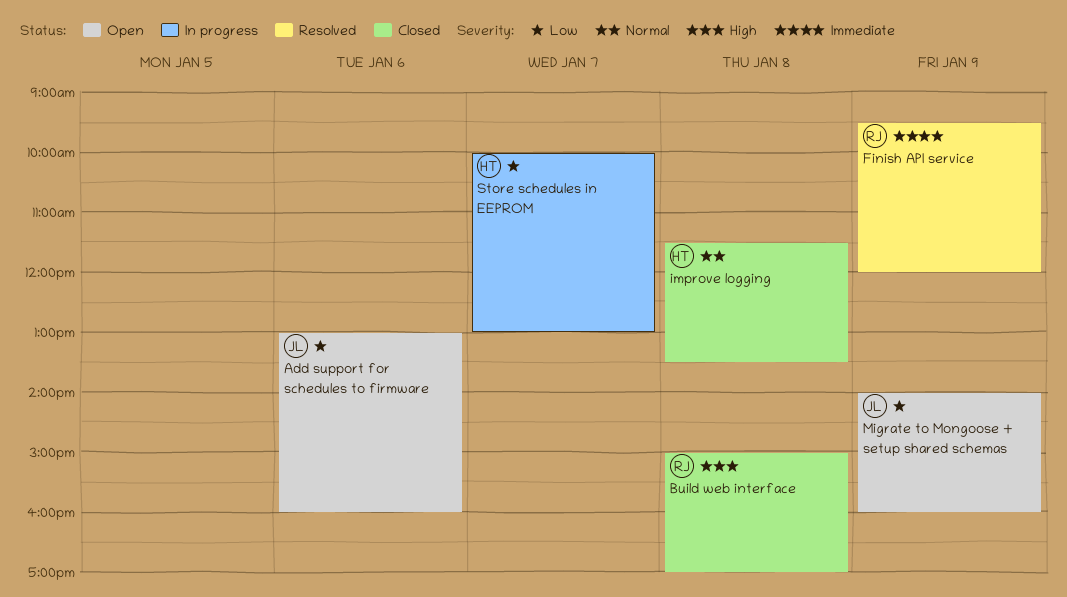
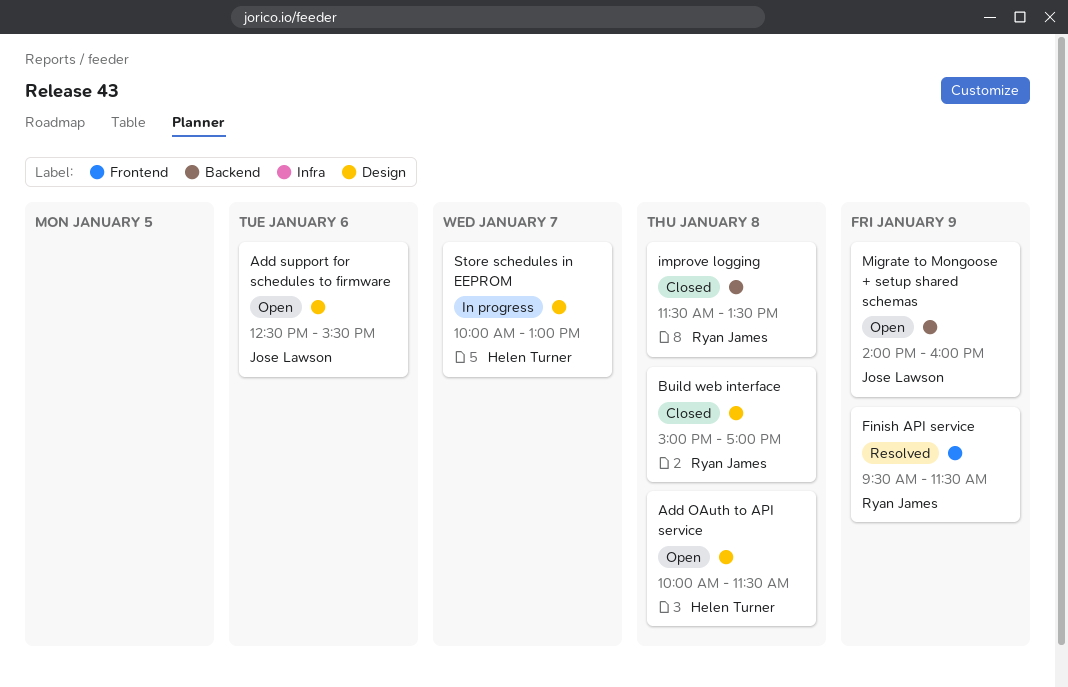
Add OAuth to API service: none -> present
Add support for schedules to firmware, begins: 13:00 -> 12:30
Add support for schedules to firmware, ends: 16:00 -> 15:30
Finish API service, ends: 12:00 -> 11:30
improve logging, owner: Helen Turner -> Ryan James

